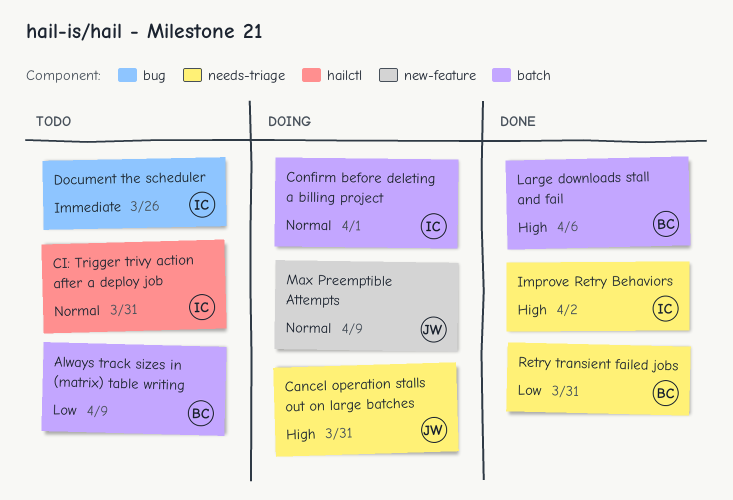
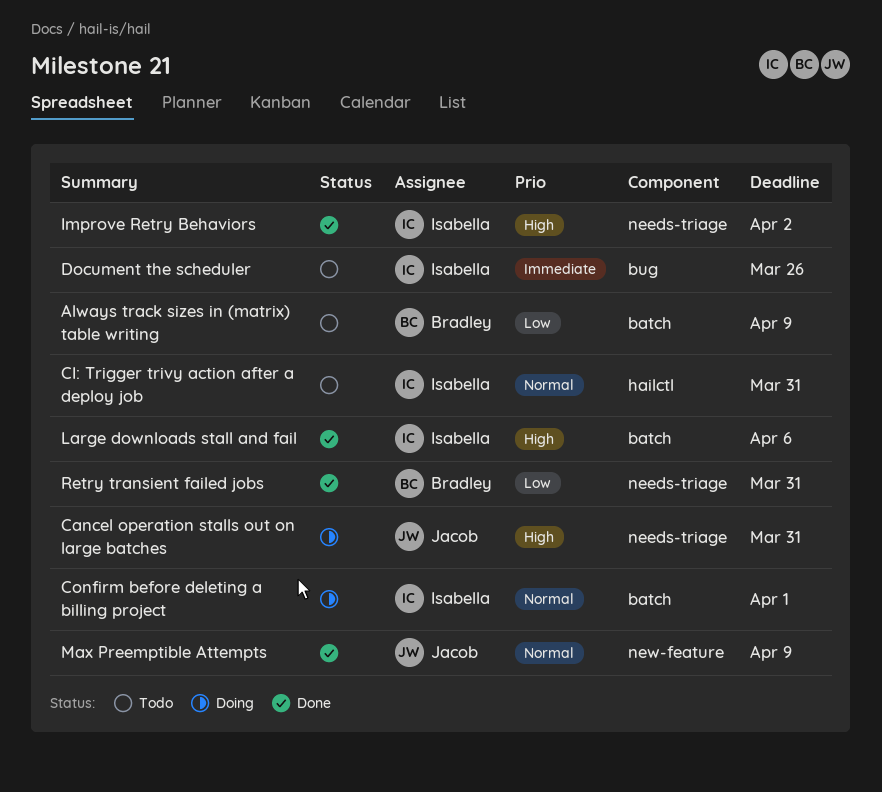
Large downloads stall and fail, owner: Bradley -> Isabella
Max Preemptible Attempts, status: Doing -> Done

